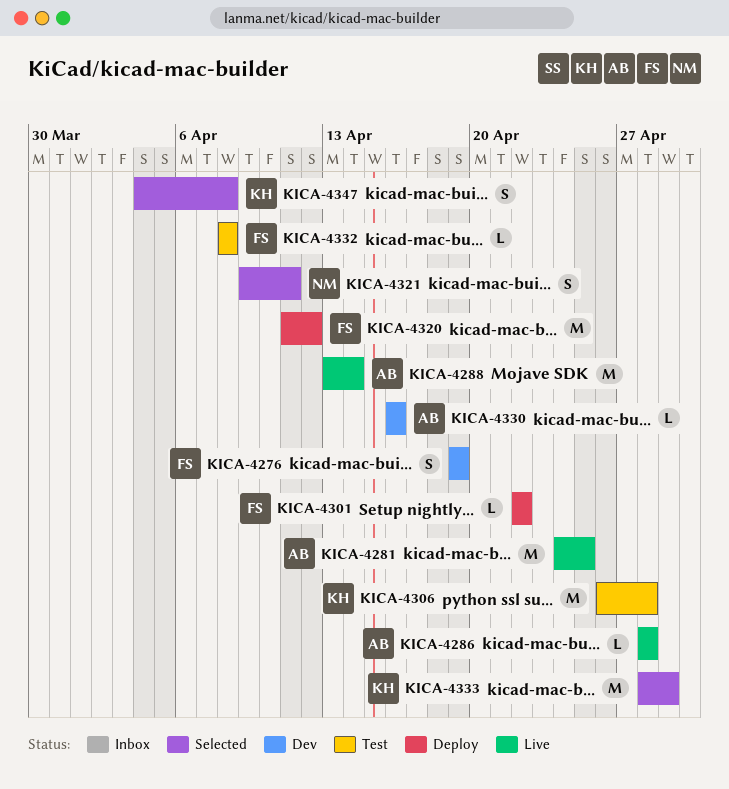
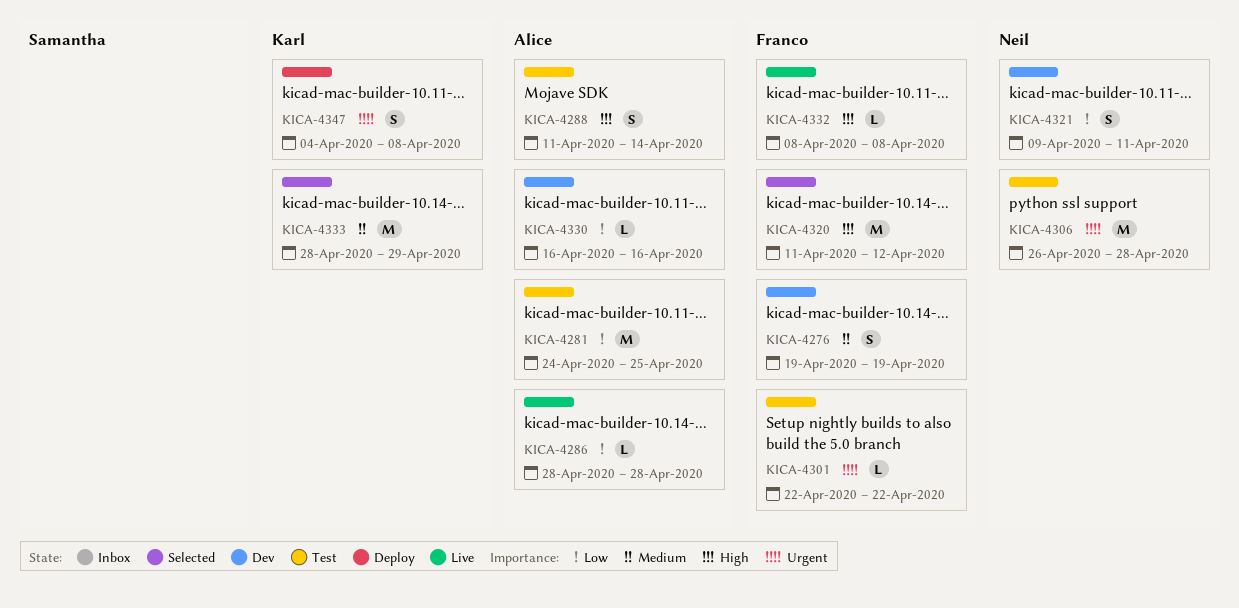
KICA-4281, status: Live -> Test
KICA-4288, status: Live -> Test
KICA-4288, estimate: M -> S
KICA-4288, start: Apr 13 -> Apr 11
KICA-4301, status: Deploy -> Test
KICA-4306, owner: Karl -> Neil
KICA-4320, status: Deploy -> Selected
KICA-4321, status: Selected -> Dev
KICA-4332, status: Test -> Live
KICA-4347, status: Selected -> Deploy

